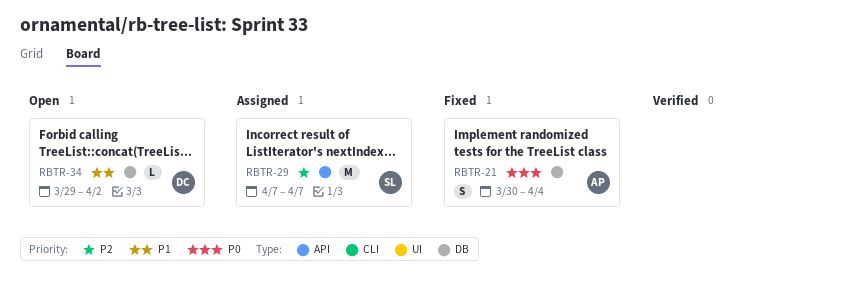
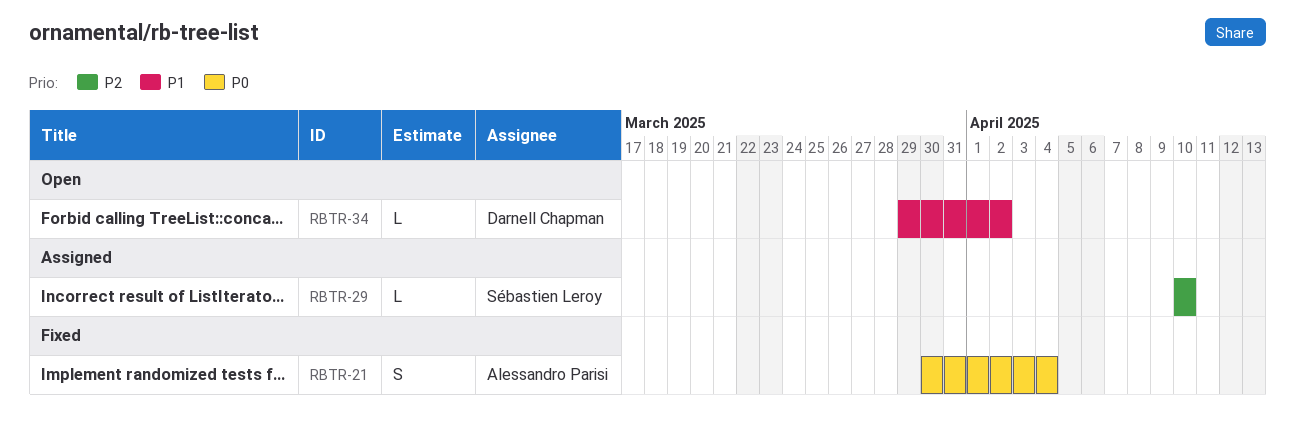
RBTR-29, estimate: M -> L
RBTR-29, start: Apr 7 -> Apr 10
RBTR-29, due: Apr 7 -> Apr 10

